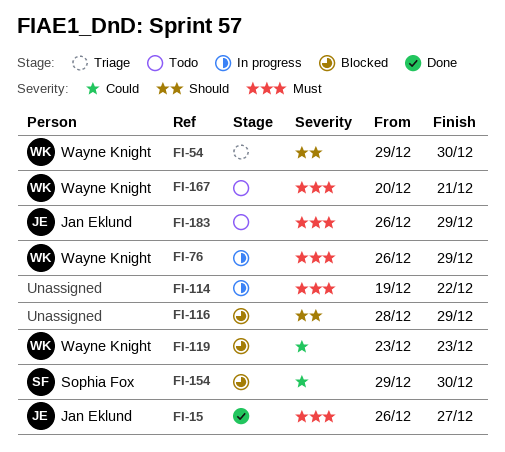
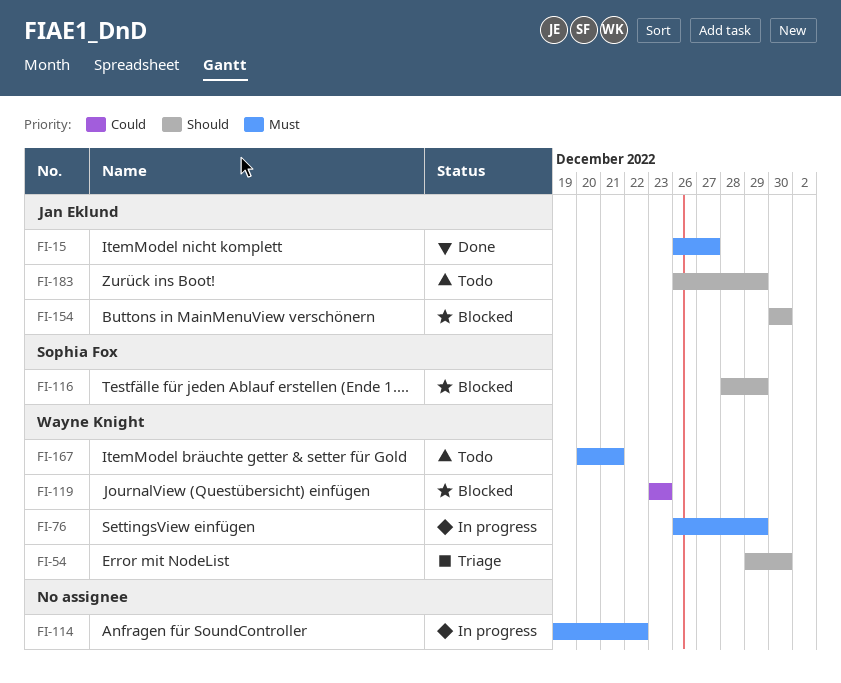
FI-116, owner: none -> Sophia Fox
FI-154, owner: Sophia Fox -> Jan Eklund
FI-154, priority: Could -> Should
FI-154, start: Dec 29 -> Dec 30
FI-183, priority: Must -> Should

